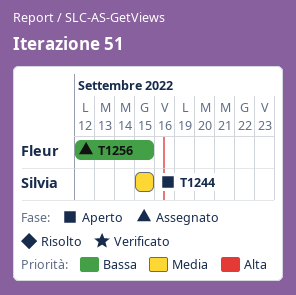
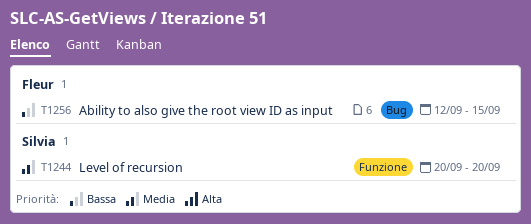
T1244, start: Sep 15 -> Sep 20
T1244, due: Sep 15 -> Sep 20

